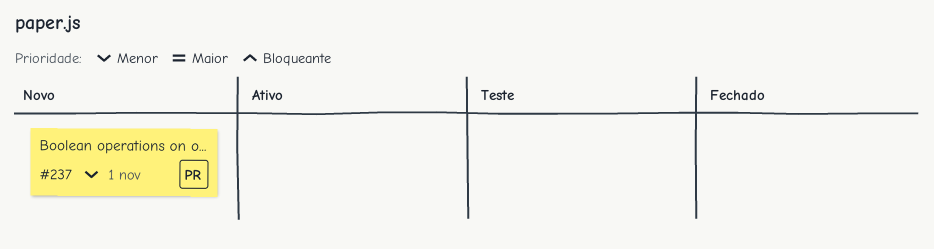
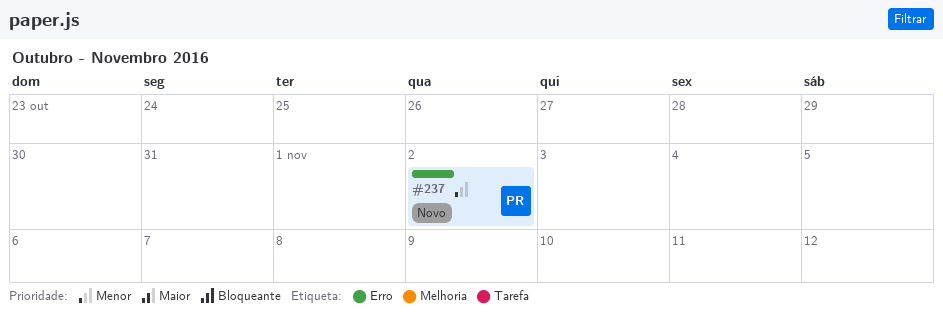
#237, due: Nov 1 -> Nov 2

